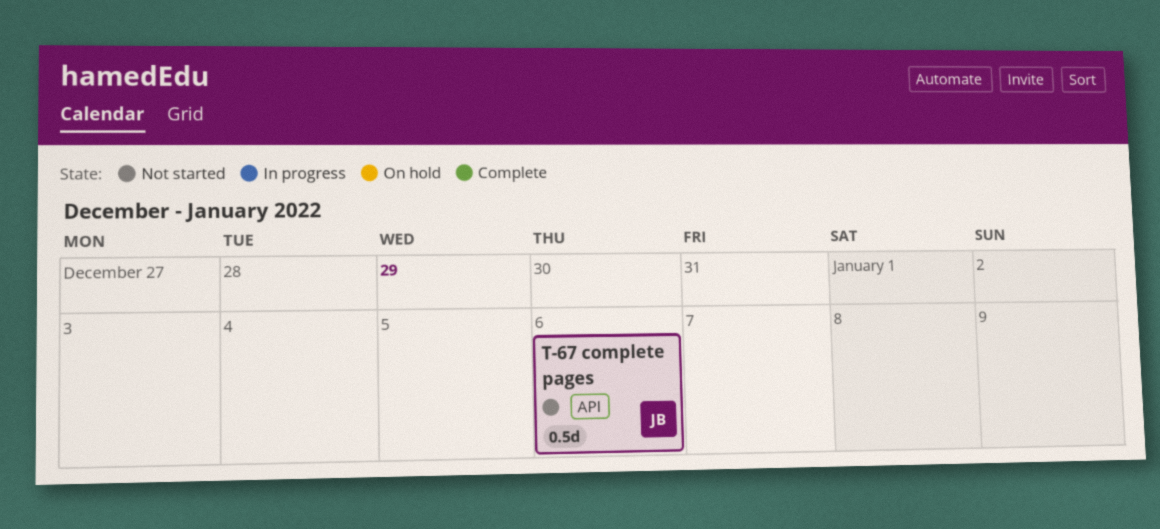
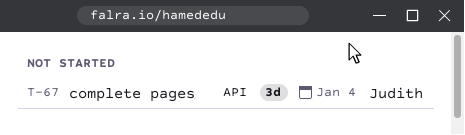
T-67, estimate: 0.5d -> 3d
T-67, due: Jan 6 -> Jan 4

